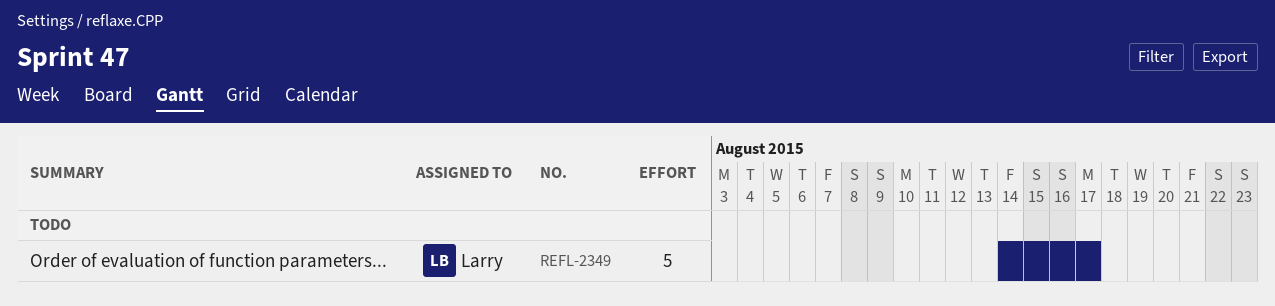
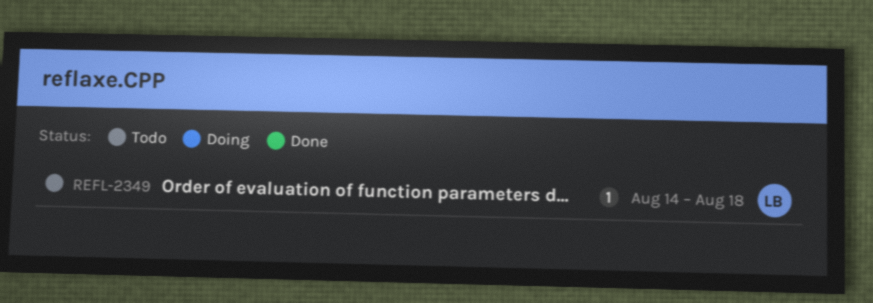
REFL-2349, estimate: 5 -> 1
REFL-2349, due: Aug 17 -> Aug 18

